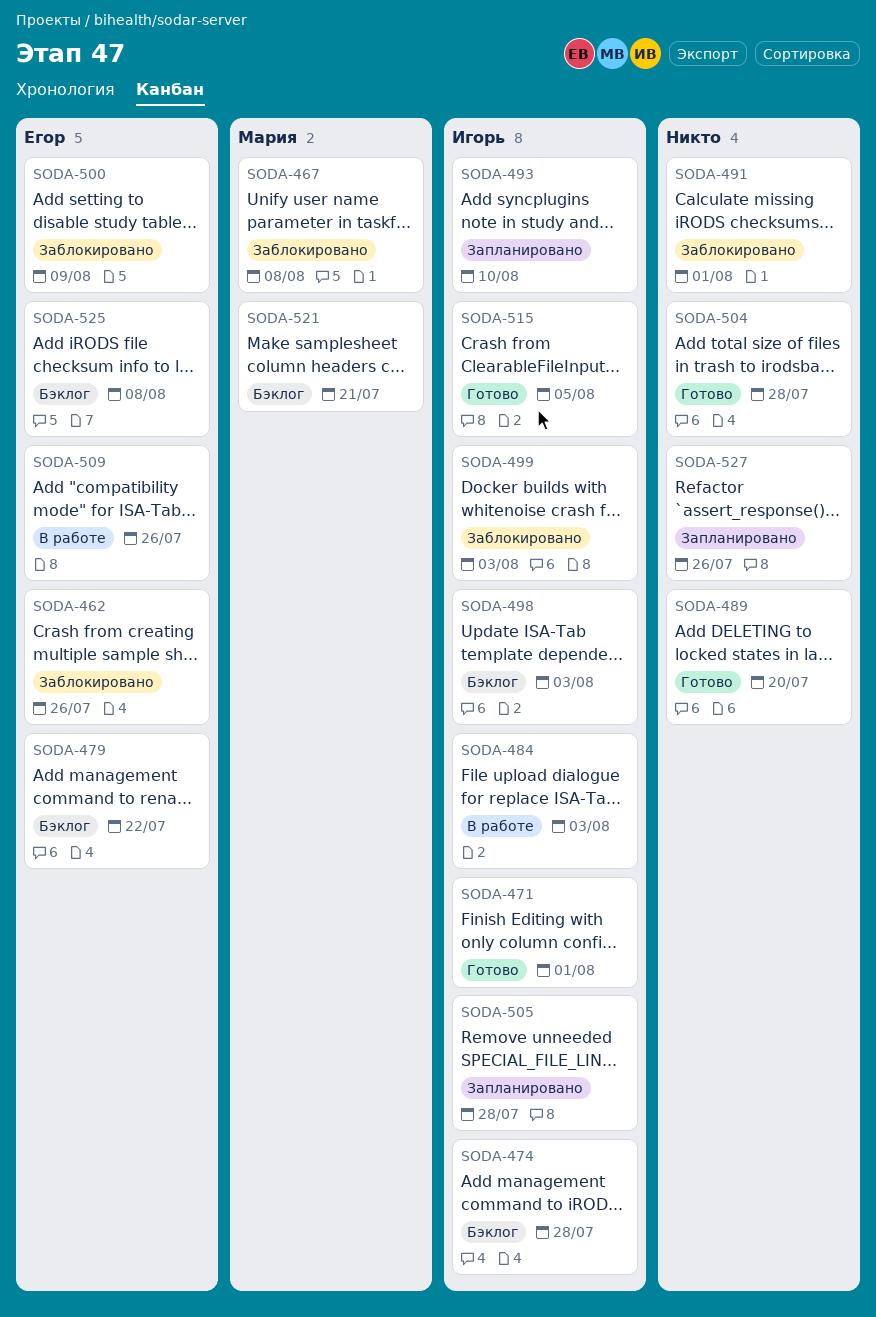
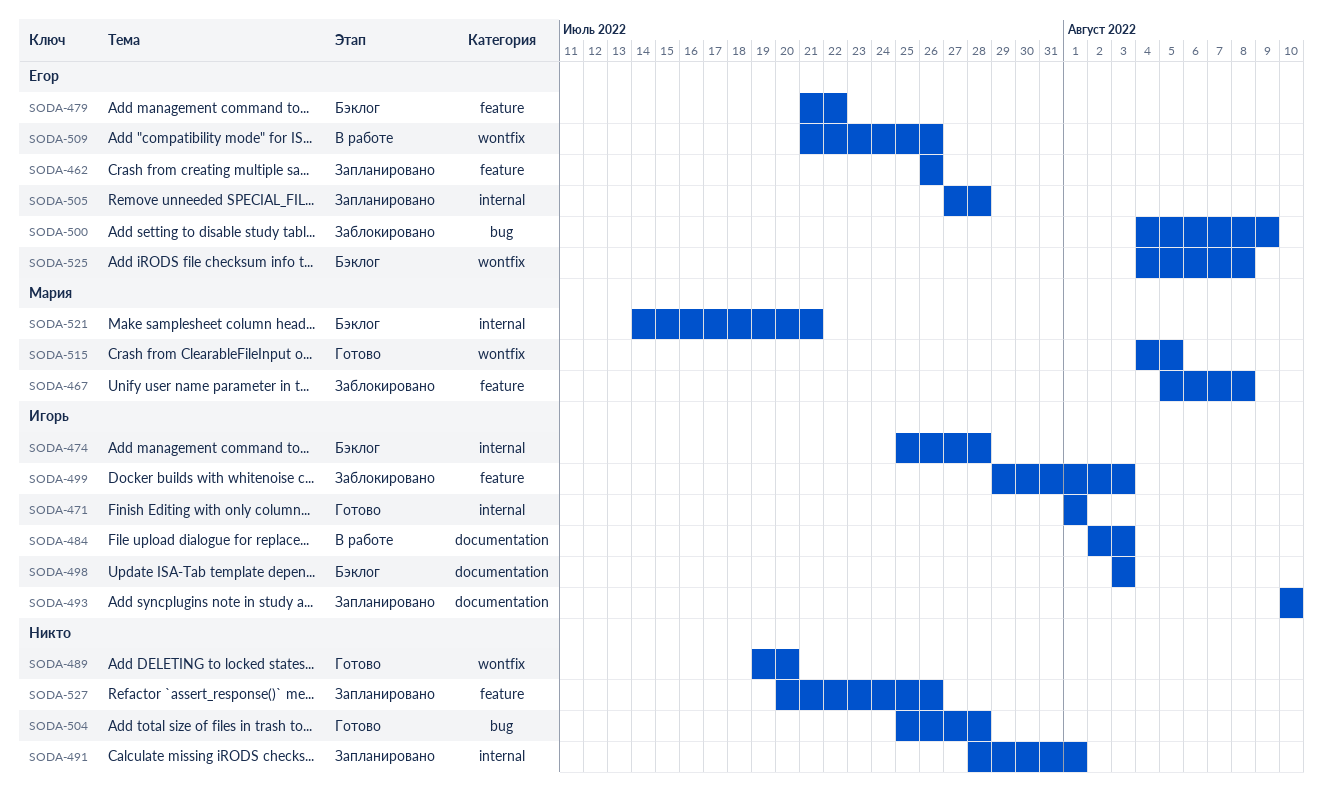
SODA-462, status: Заблокировано -> Запланировано
SODA-491, status: Заблокировано -> Запланировано
SODA-505, owner: Игорь -> Егор
SODA-515, owner: Игорь -> Мария

